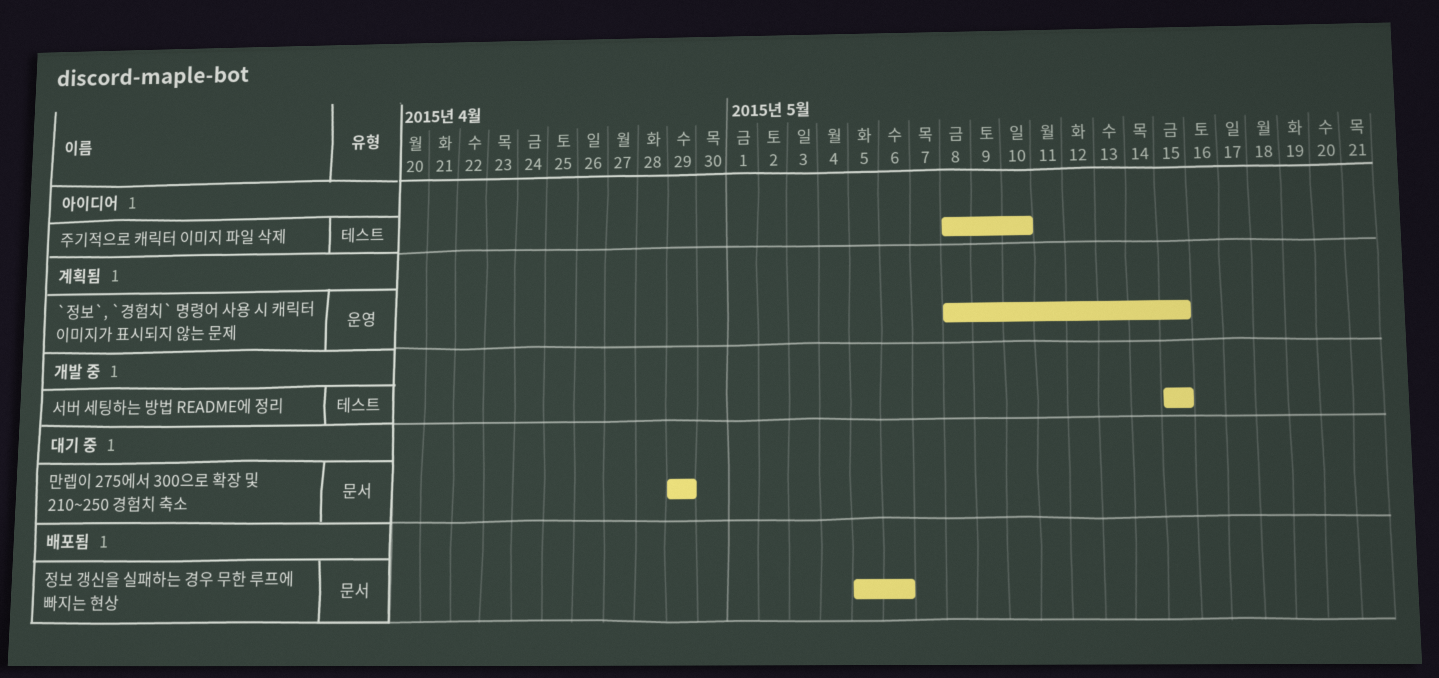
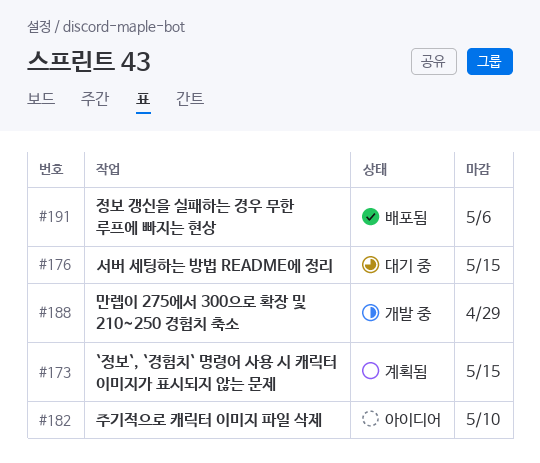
만렙이 275에서 300으로 확장 및 210~250 경험치 축소, status: 대기 중 -> 개발 중
서버 세팅하는 방법 README에 정리, status: 개발 중 -> 대기 중

